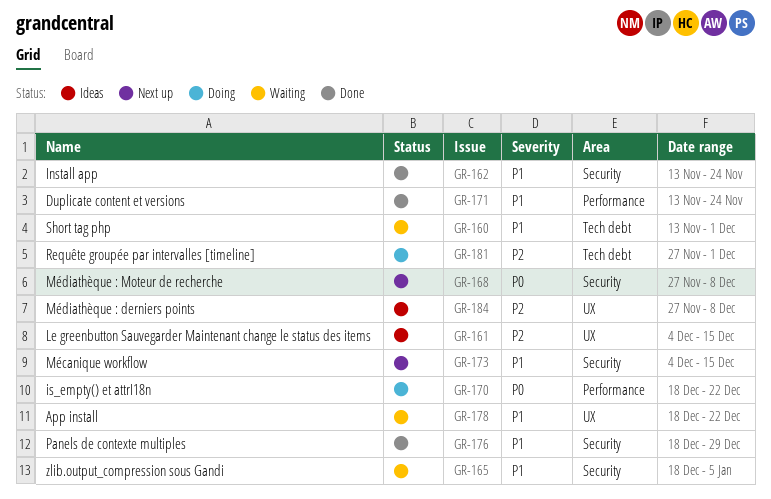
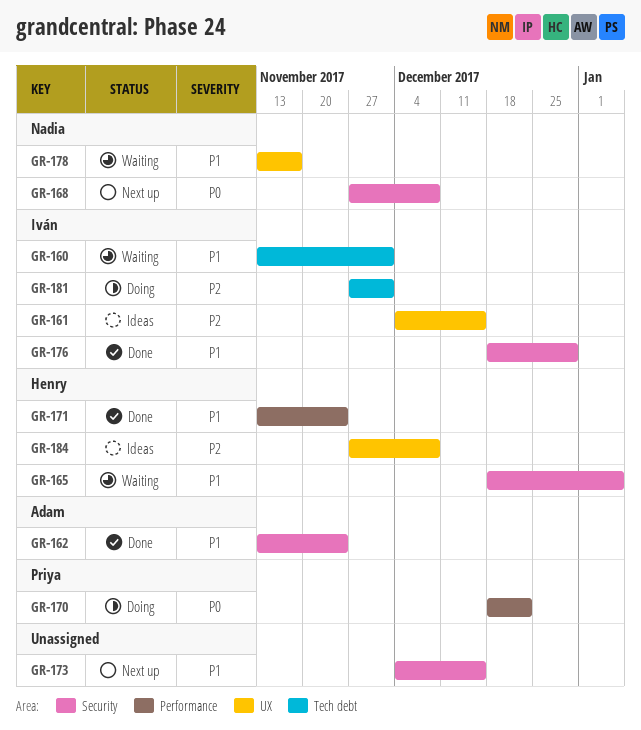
GR-178, start: Dec 18 -> Nov 13
GR-178, due: Dec 22 -> Nov 17

